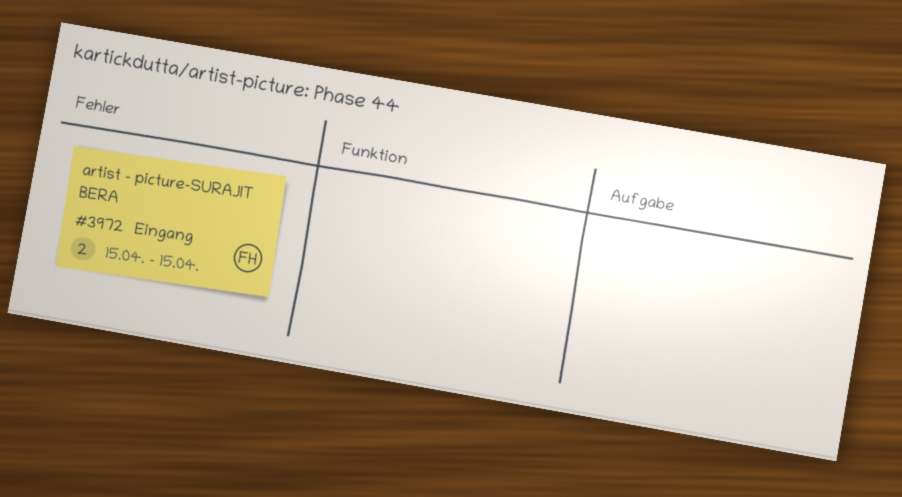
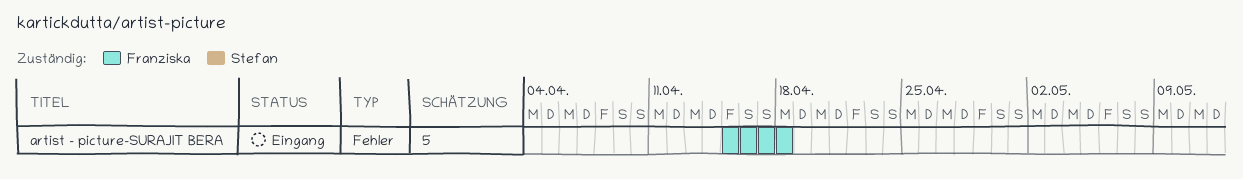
artist - picture-SURAJIT BERA, estimate: 2 -> 5
artist - picture-SURAJIT BERA, due: Apr 15 -> Apr 18

